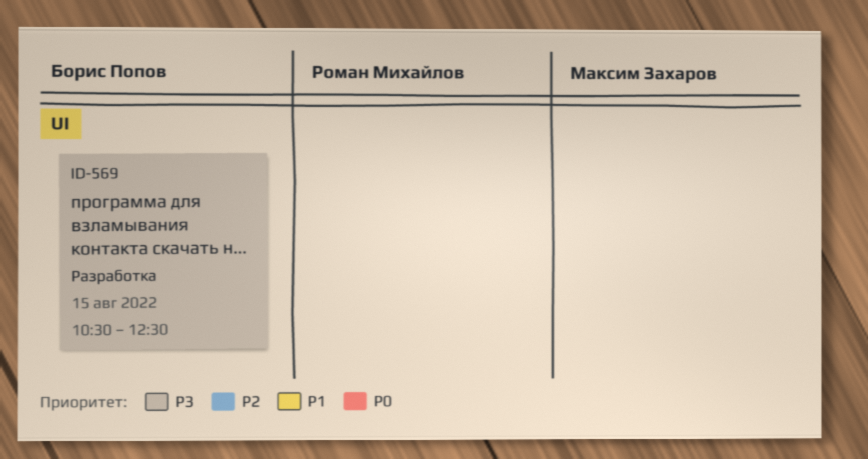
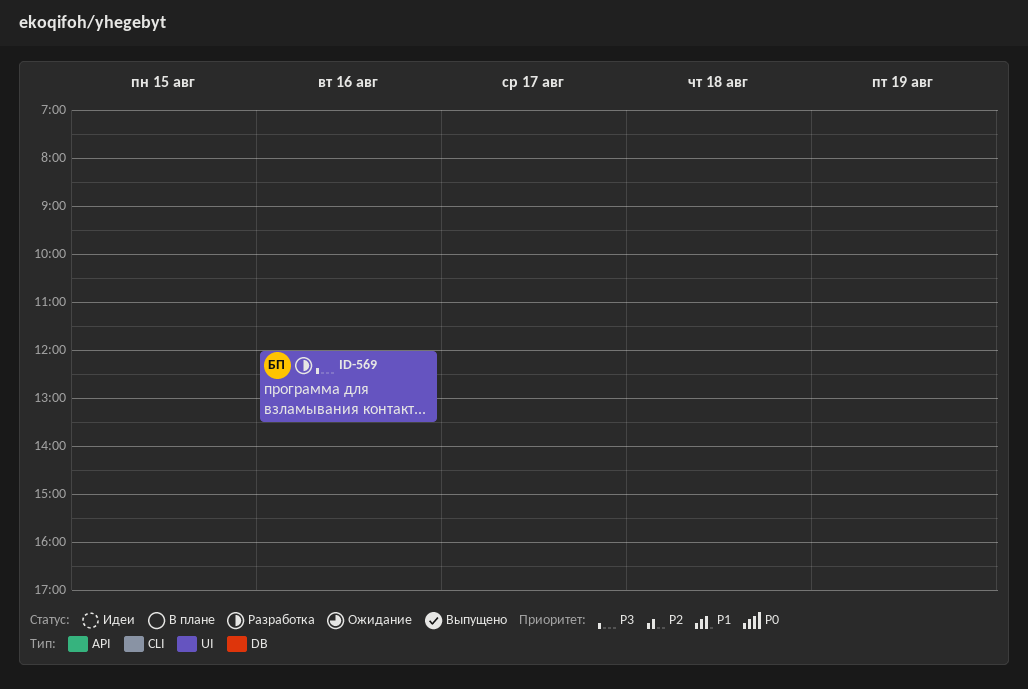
ID-569, day: Aug 15 -> Aug 16
ID-569, begins: 10:30 -> 12:00
ID-569, ends: 12:30 -> 13:30

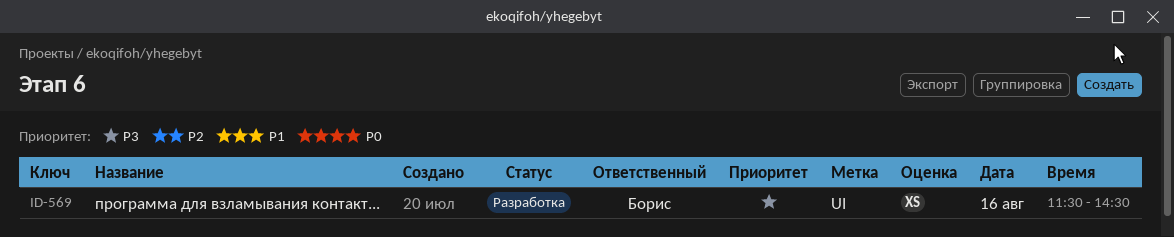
ID-569, begins: 12:00 -> 11:30
ID-569, ends: 13:30 -> 14:30

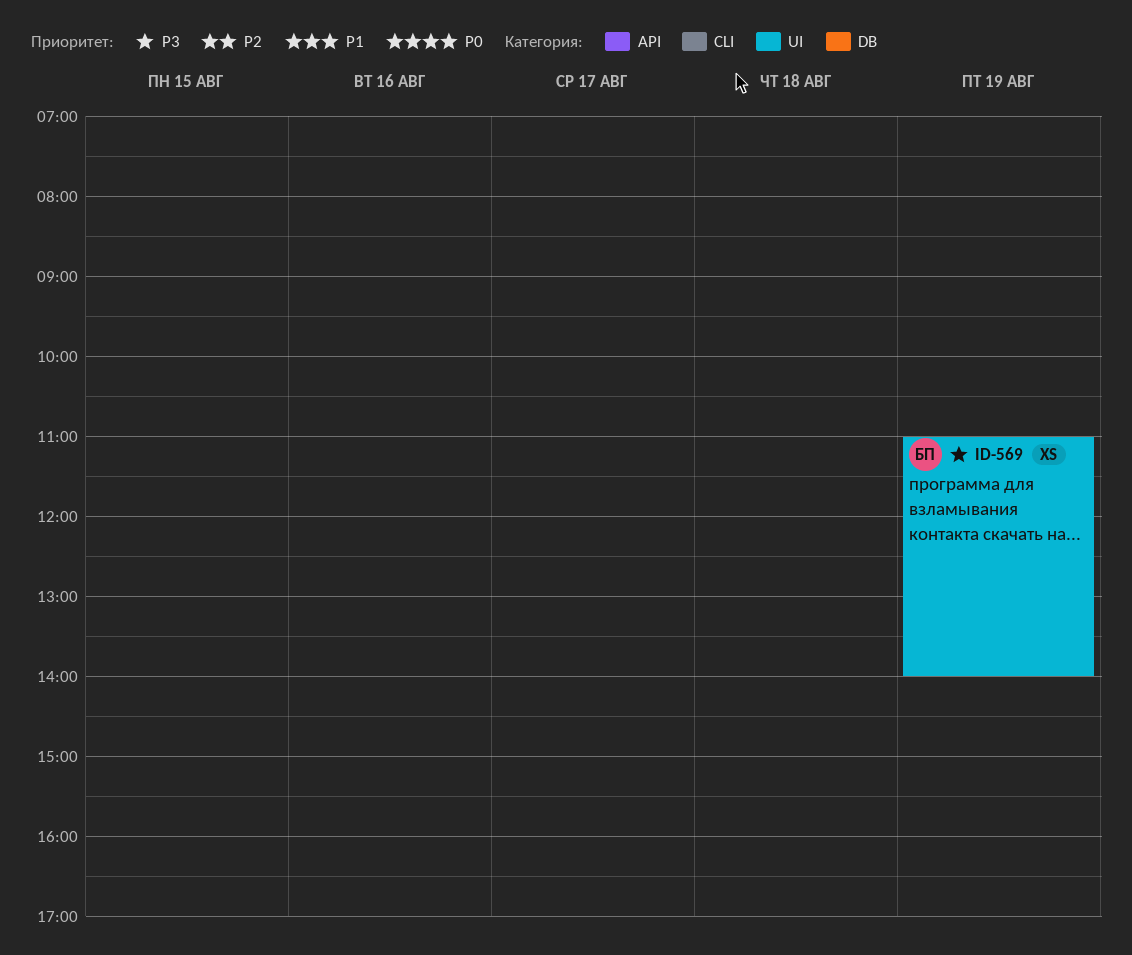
ID-569, day: Aug 16 -> Aug 19
ID-569, begins: 11:30 -> 11:00
ID-569, ends: 14:30 -> 14:00

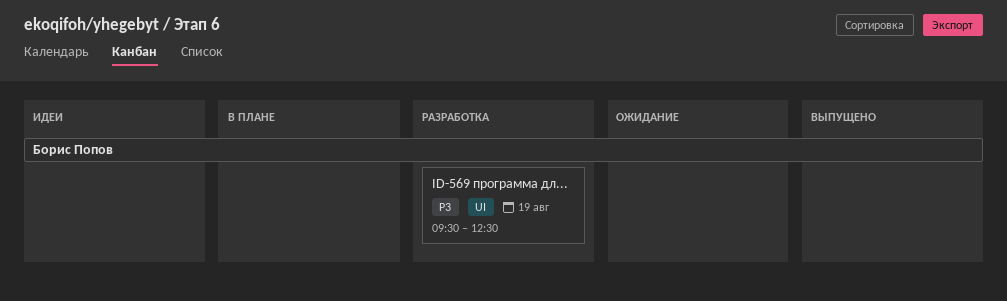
ID-569, begins: 11:00 -> 09:30
ID-569, ends: 14:00 -> 12:30

